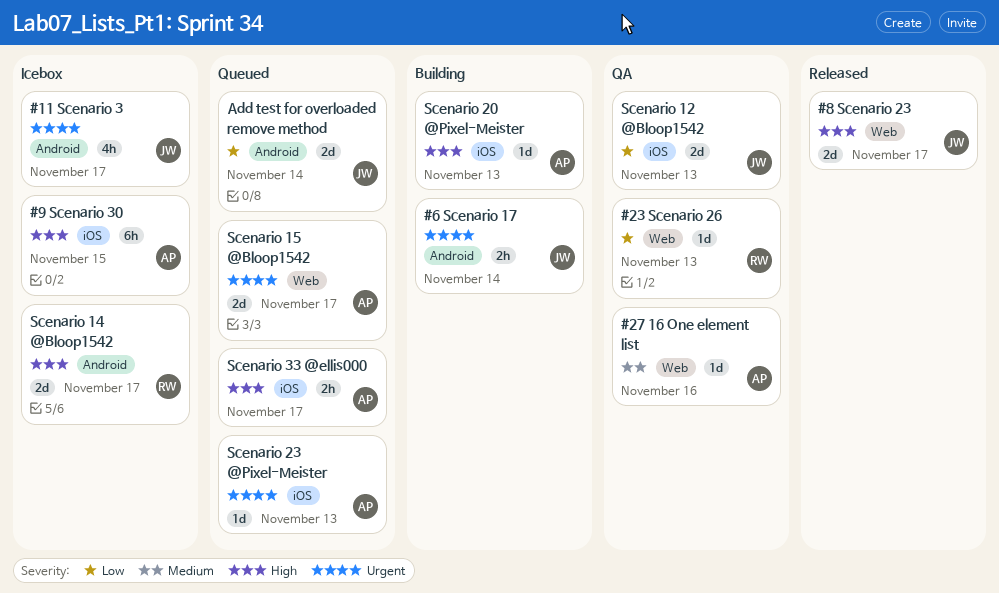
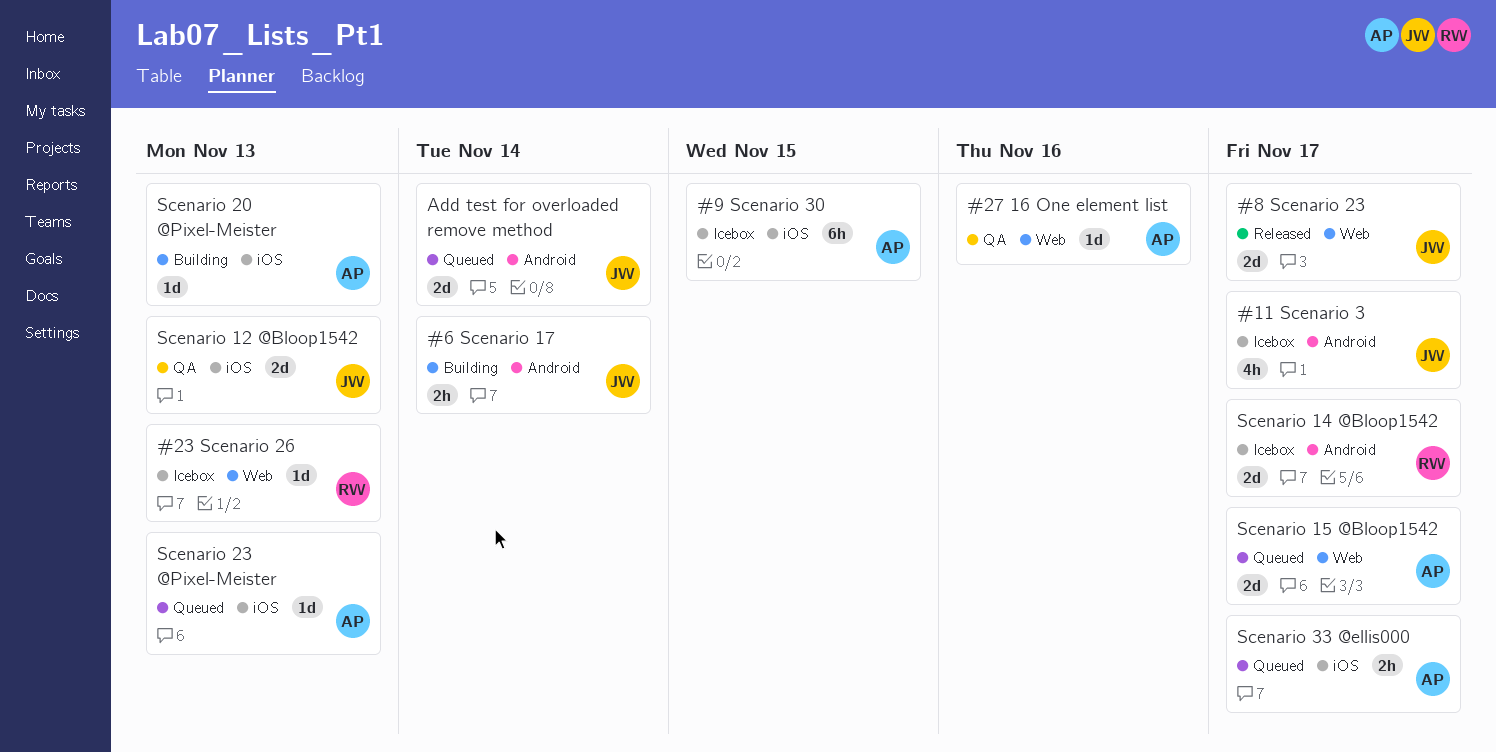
#23 Scenario 26, status: QA -> Icebox

